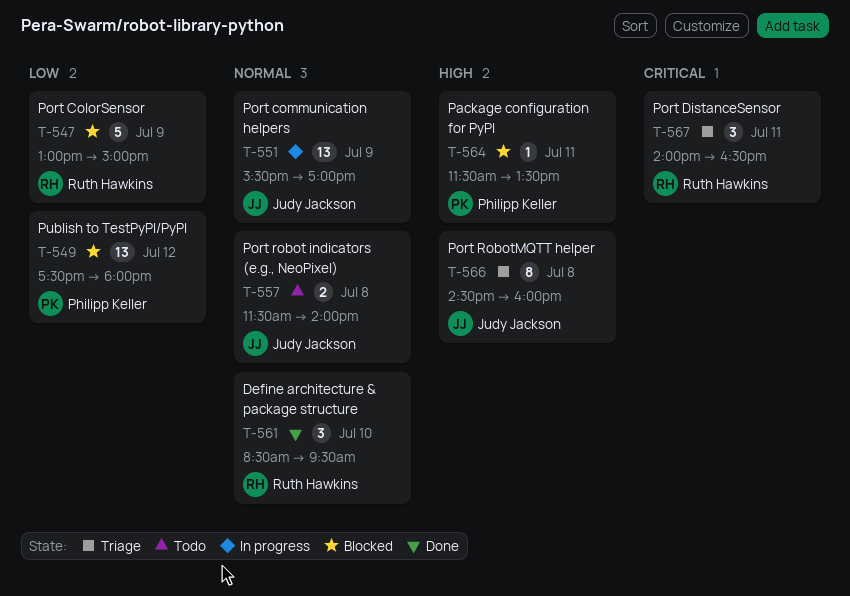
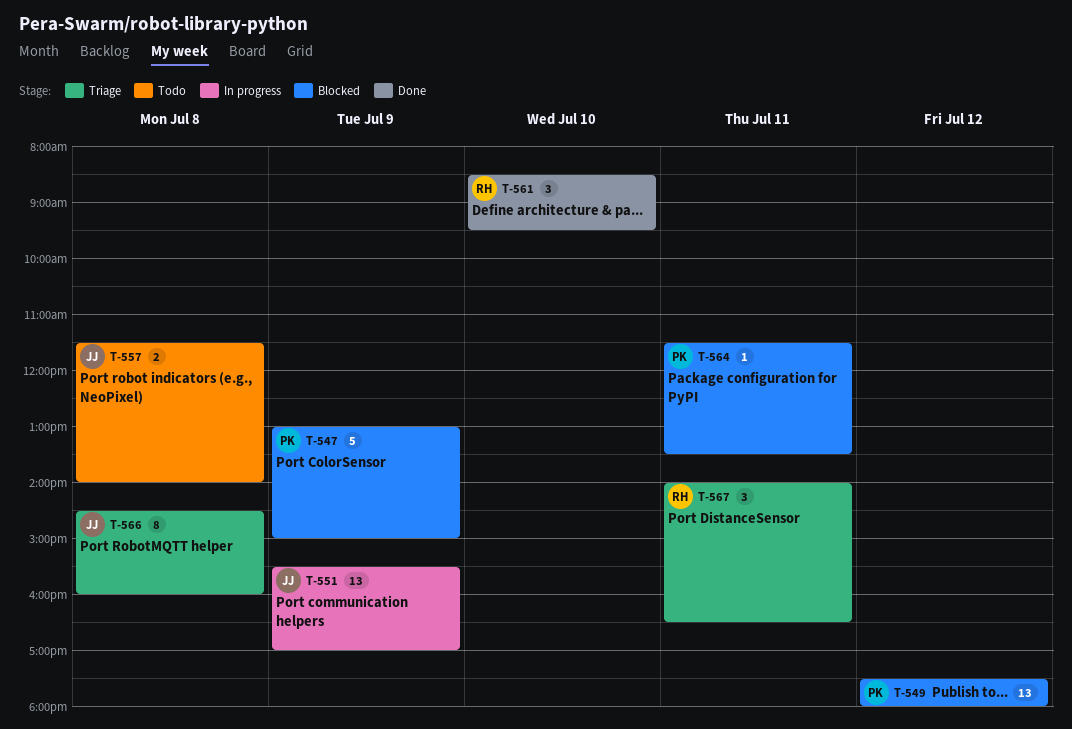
T-547, owner: Ruth Hawkins -> Philipp Keller

